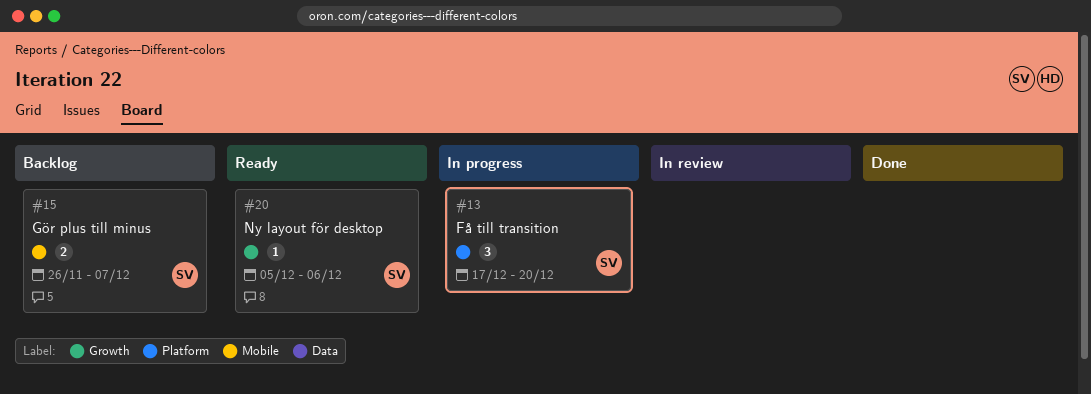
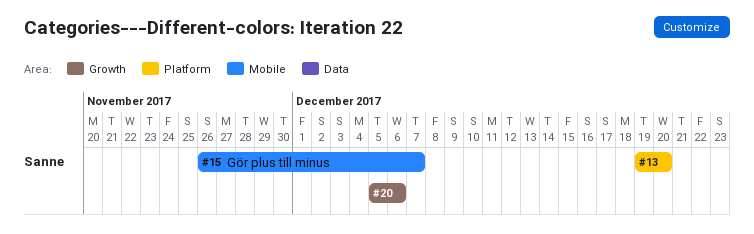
#13, start: Dec 17 -> Dec 19

